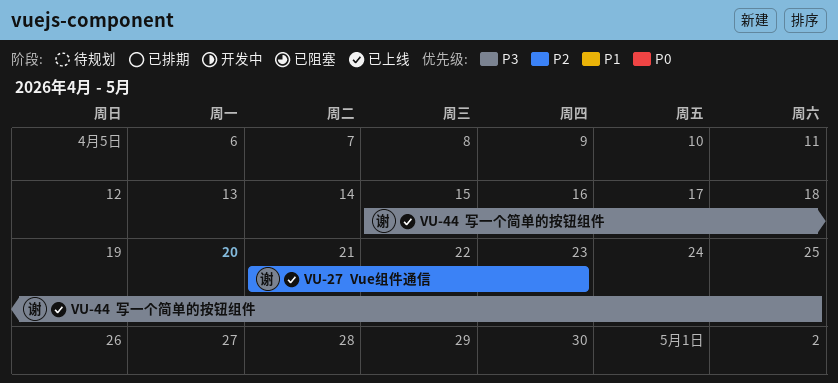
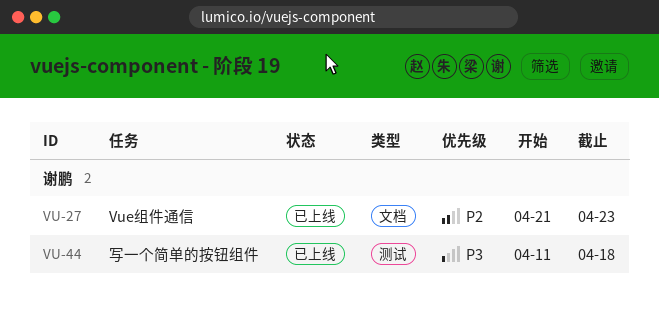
VU-44, start: Apr 15 -> Apr 11
VU-44, due: Apr 25 -> Apr 18

